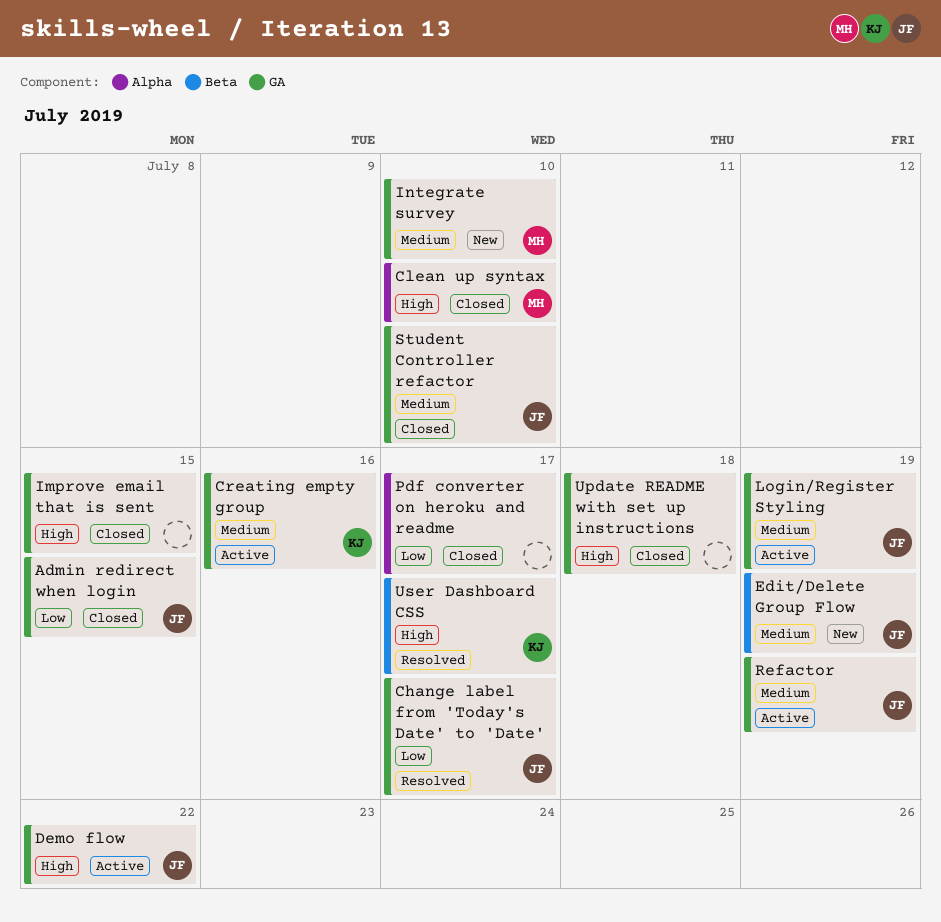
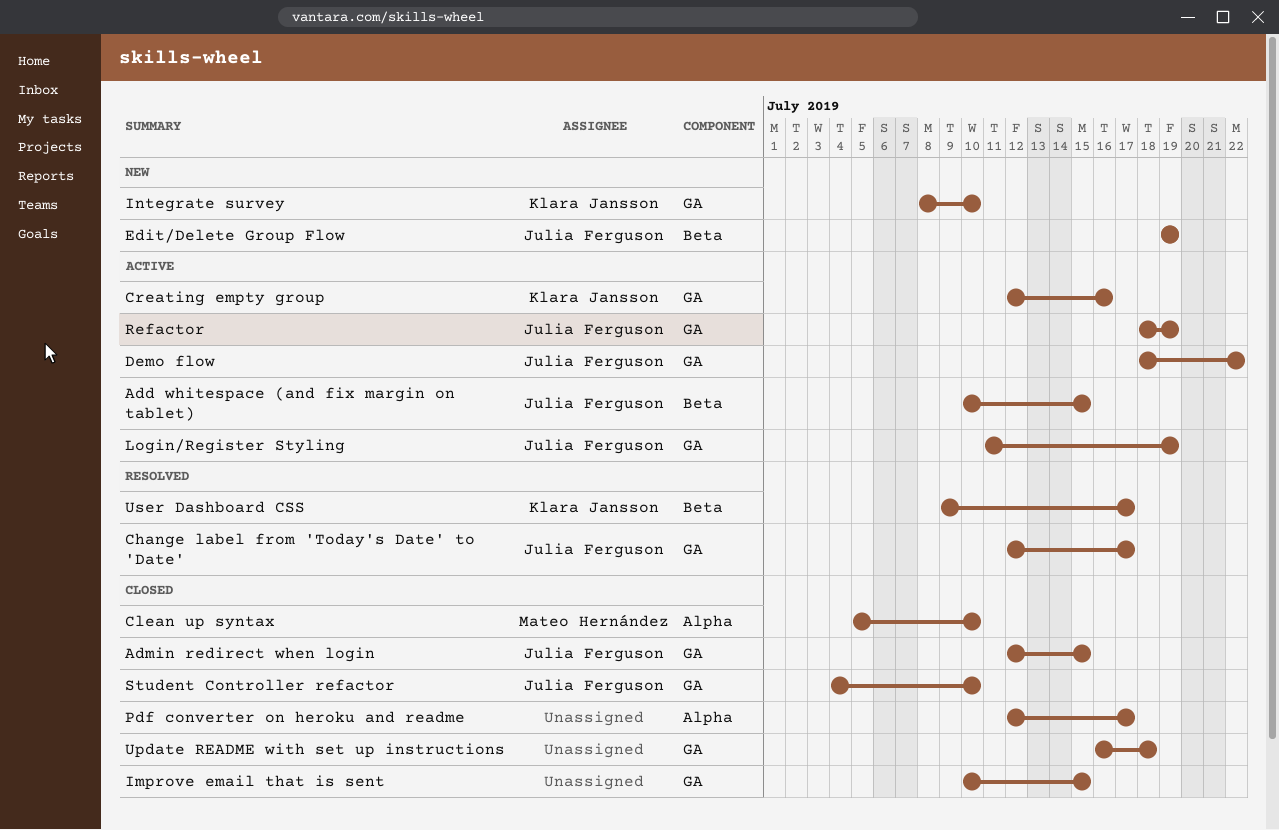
Add whitespace (and fix margin on tablet): none -> present
Integrate survey, owner: Mateo Hernández -> Klara Jansson

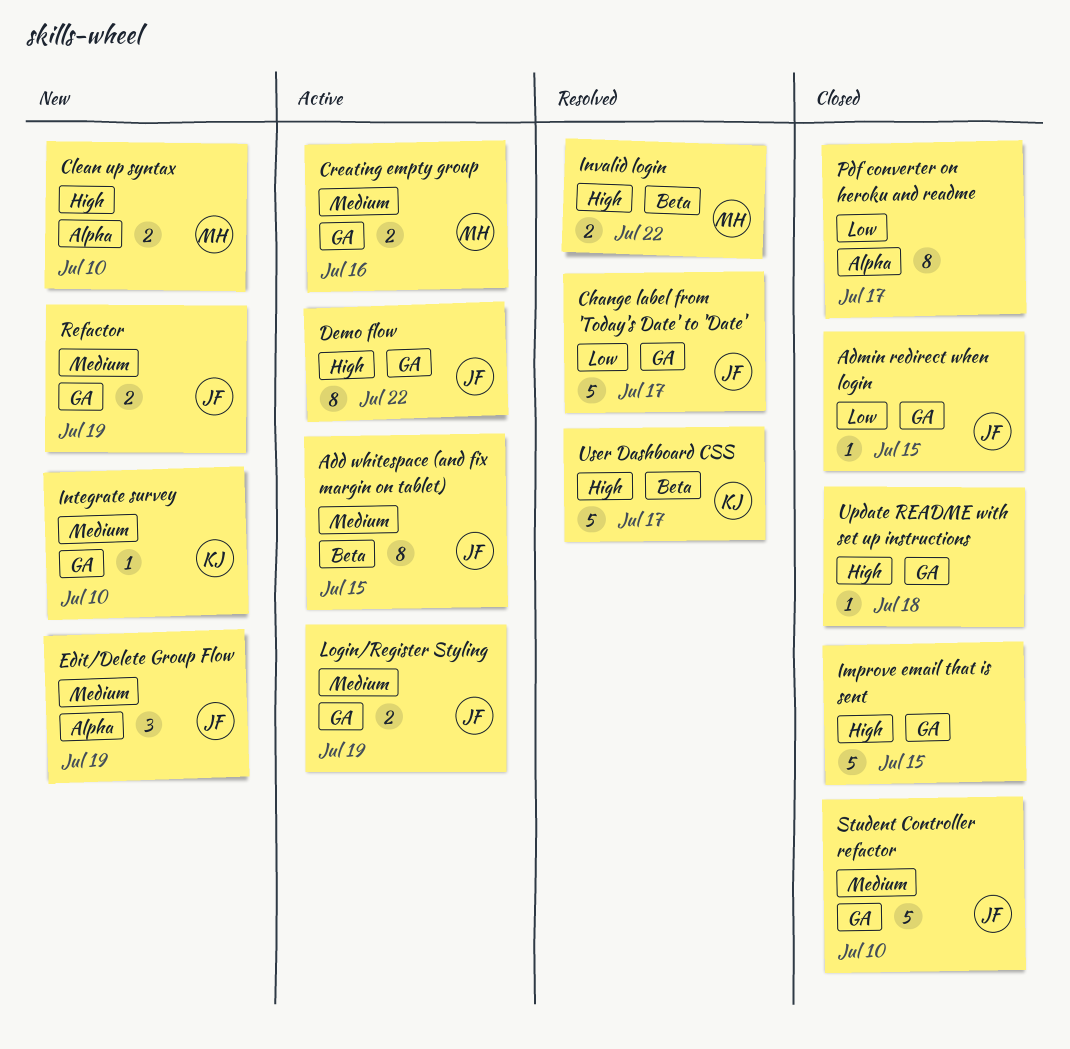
Clean up syntax, status: Closed -> New
Creating empty group, owner: Klara Jansson -> Mateo Hernández
Edit/Delete Group Flow, label: Beta -> Alpha
Invalid login: none -> present
Refactor, status: Active -> New

